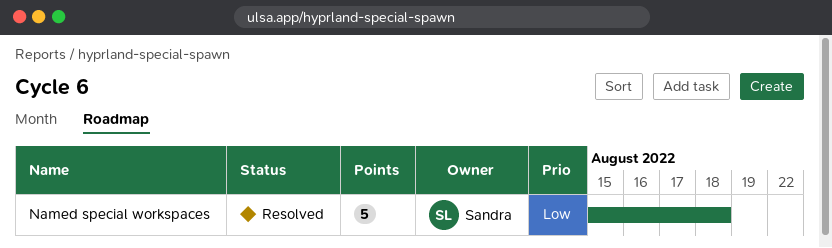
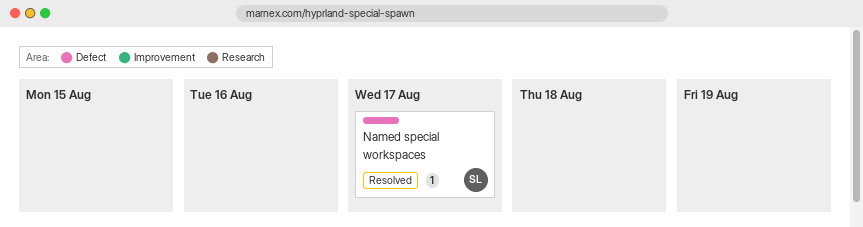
Named special workspaces, estimate: 5 -> 1
Named special workspaces, due: Aug 18 -> Aug 17

